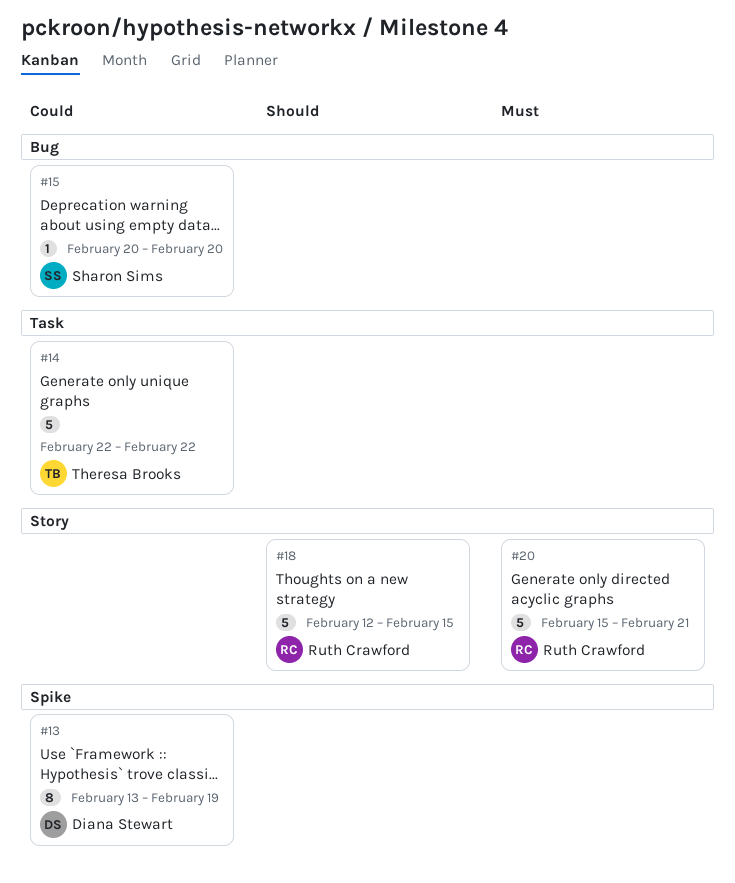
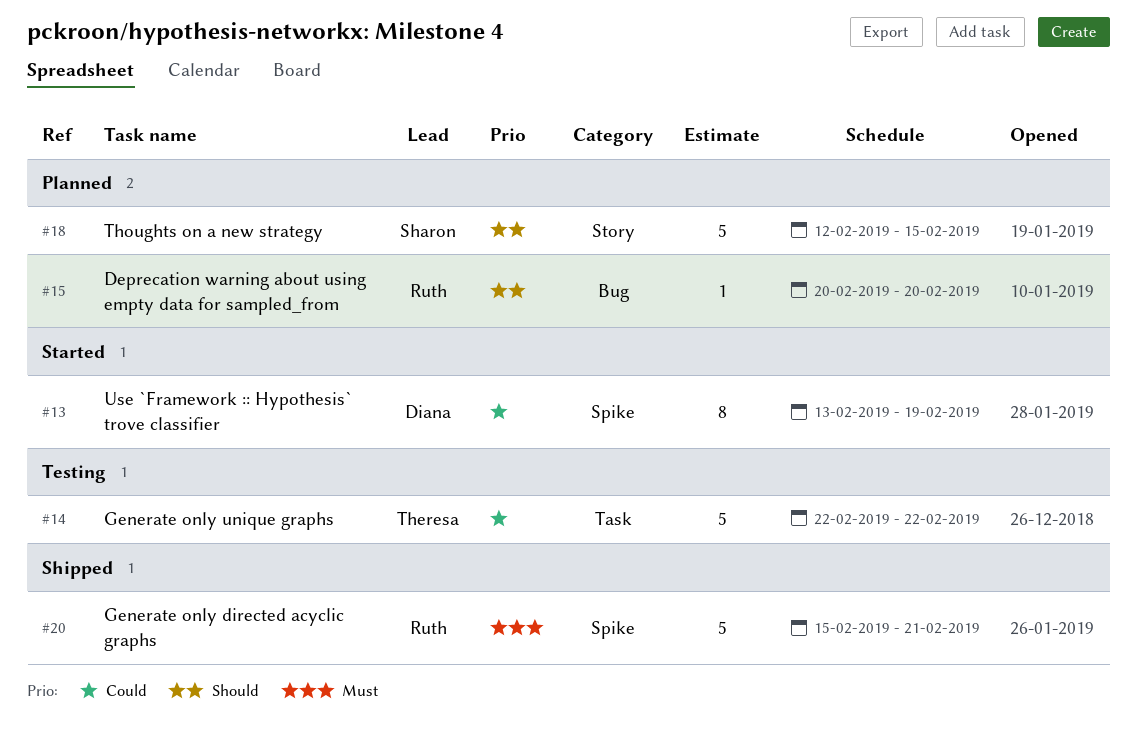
#15, owner: Sharon Sims -> Ruth Crawford
#15, priority: Could -> Should
#18, owner: Ruth Crawford -> Sharon Sims
#20, label: Story -> Spike

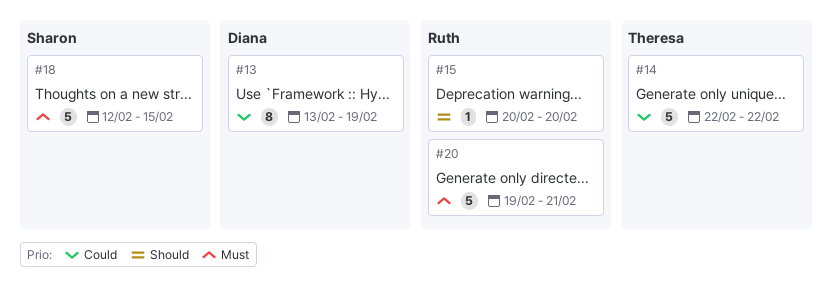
#18, priority: Should -> Must
#20, start: Feb 15 -> Feb 19

